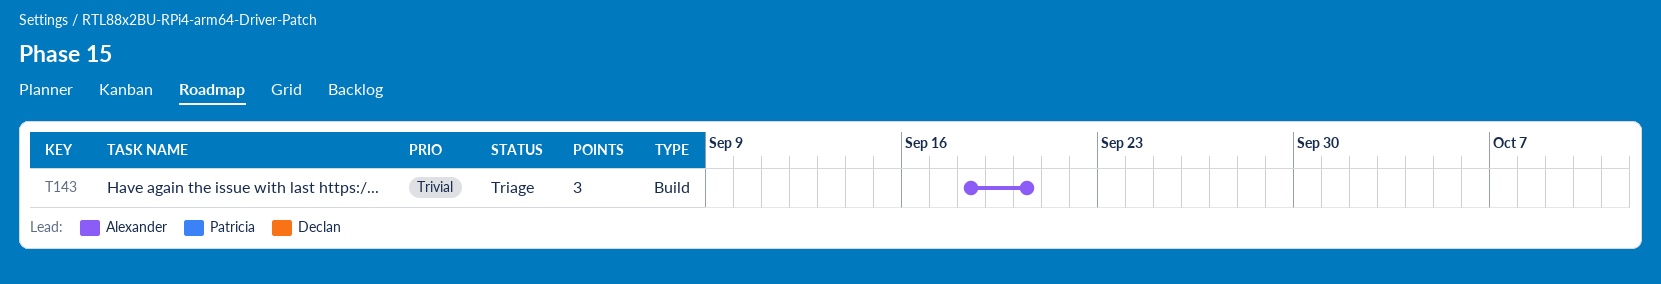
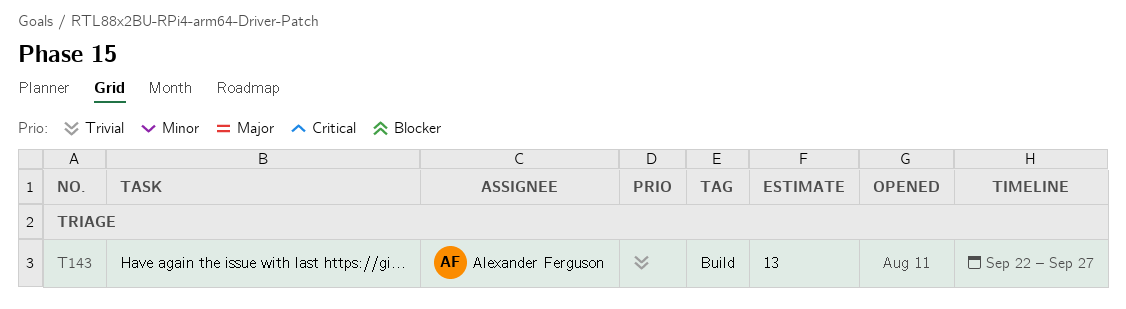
T143, estimate: 3 -> 13
T143, start: Sep 18 -> Sep 22
T143, due: Sep 20 -> Sep 27

